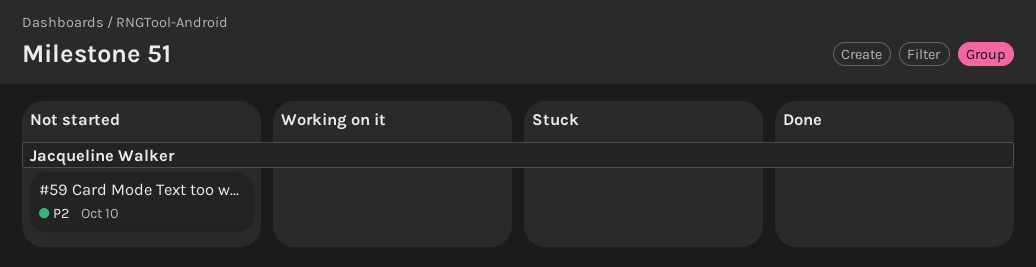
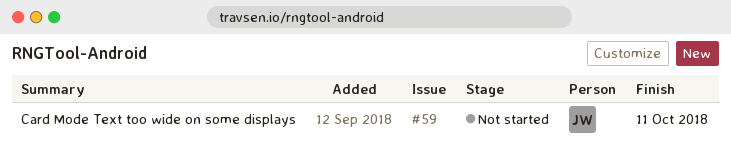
#59, due: Oct 10 -> Oct 11

